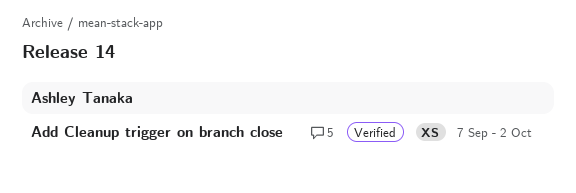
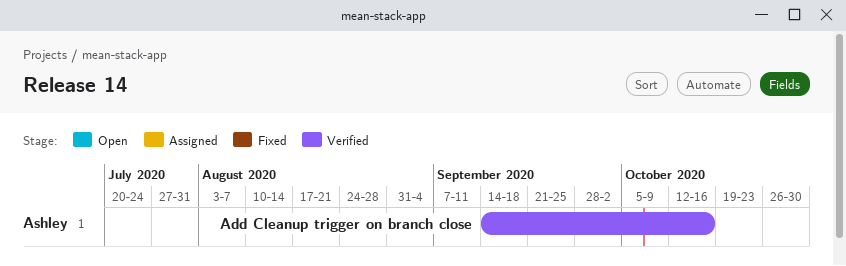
Add Cleanup trigger on branch close, start: Sep 7 -> Sep 14
Add Cleanup trigger on branch close, due: Oct 2 -> Oct 16

